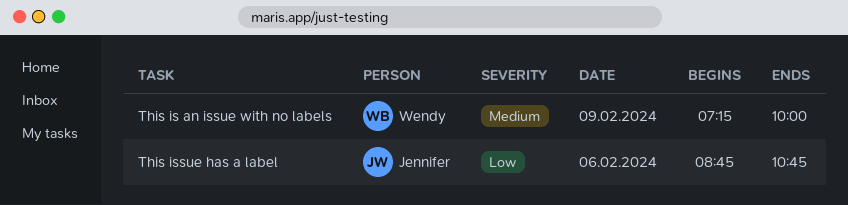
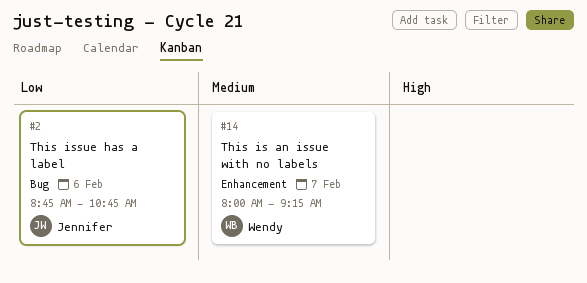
This is an issue with no labels, day: Feb 9 -> Feb 7
This is an issue with no labels, begins: 07:15 -> 08:00
This is an issue with no labels, ends: 10:00 -> 09:15

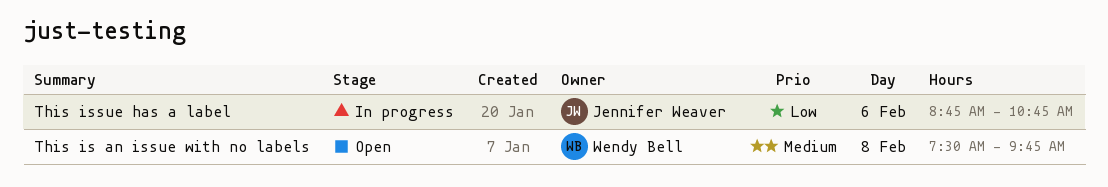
This is an issue with no labels, day: Feb 7 -> Feb 8
This is an issue with no labels, begins: 08:00 -> 07:30
This is an issue with no labels, ends: 09:15 -> 09:45

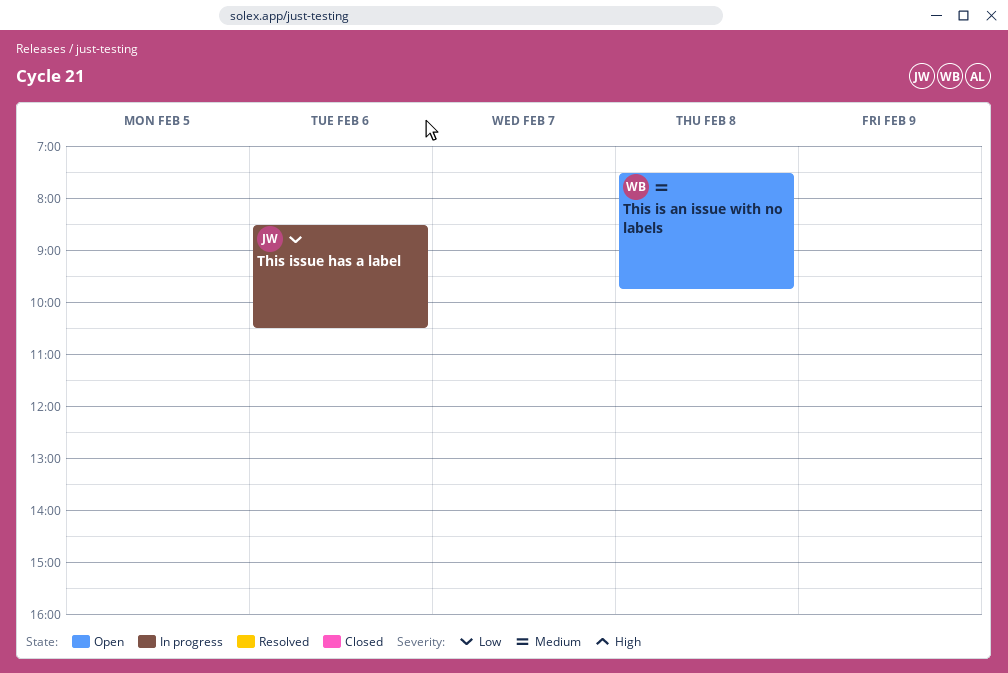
This issue has a label, begins: 08:45 -> 08:30
This issue has a label, ends: 10:45 -> 10:30

